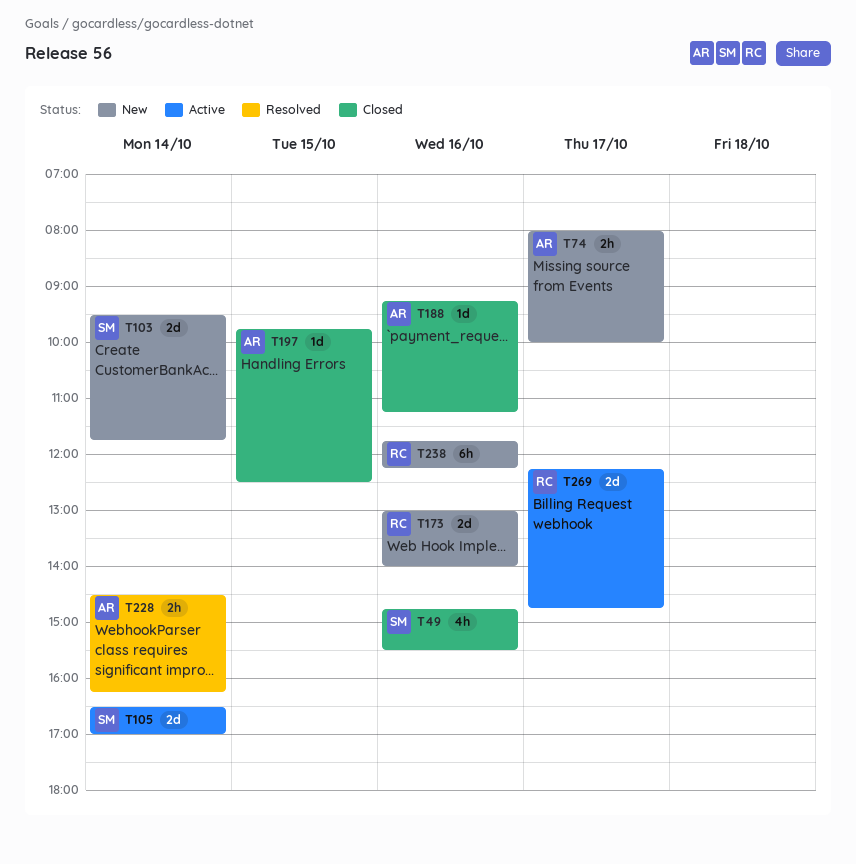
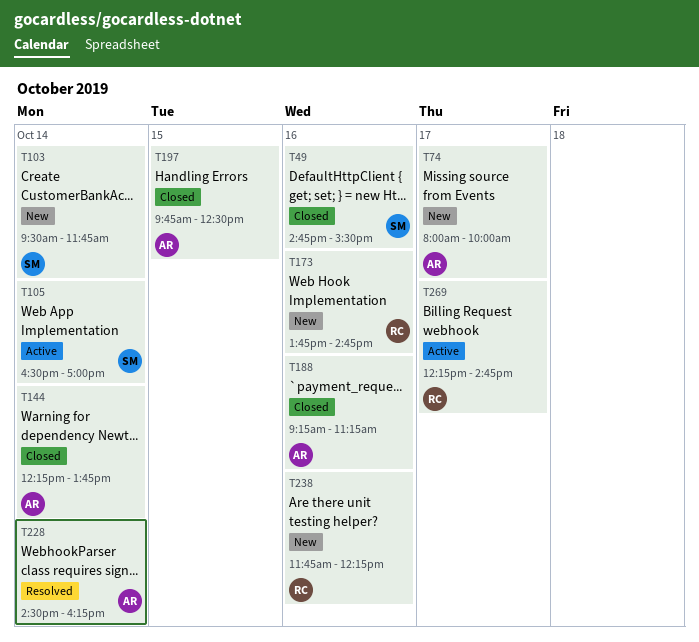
T144: none -> present
T173, begins: 13:00 -> 13:45
T173, ends: 14:00 -> 14:45

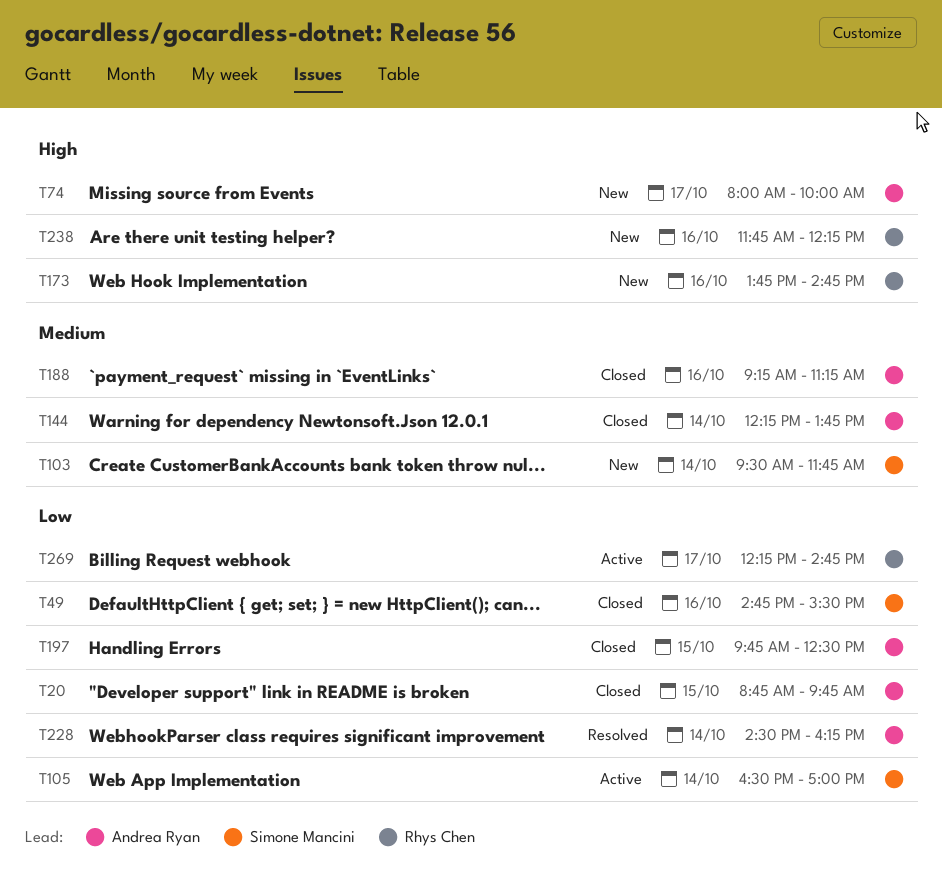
T20: none -> present

